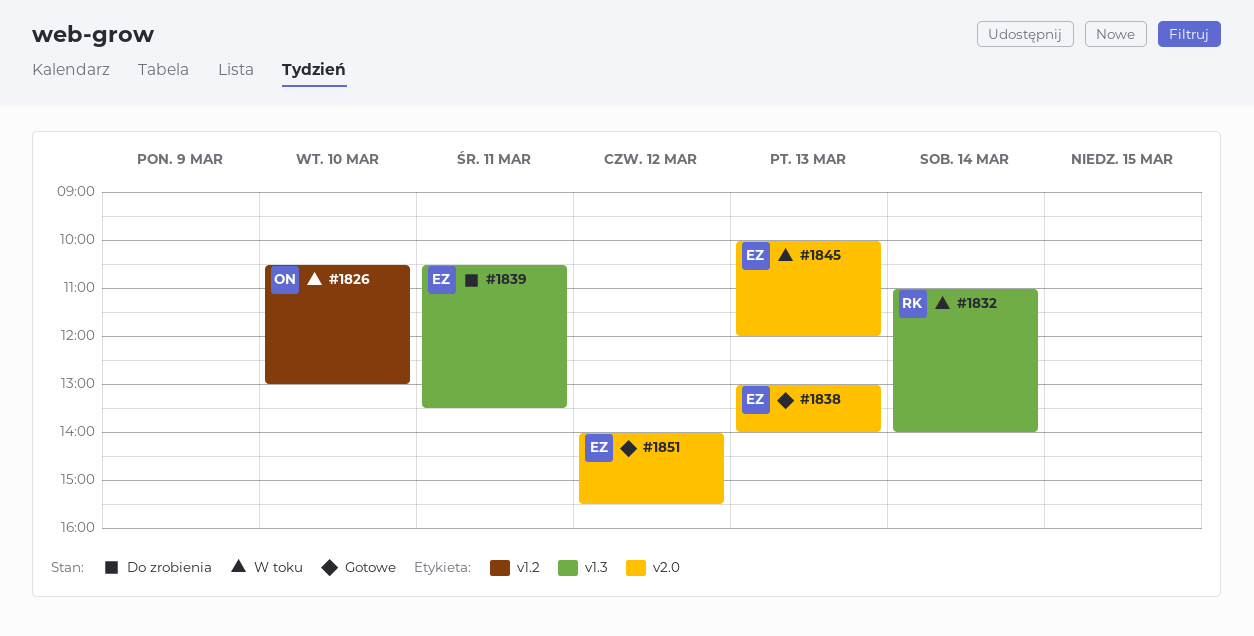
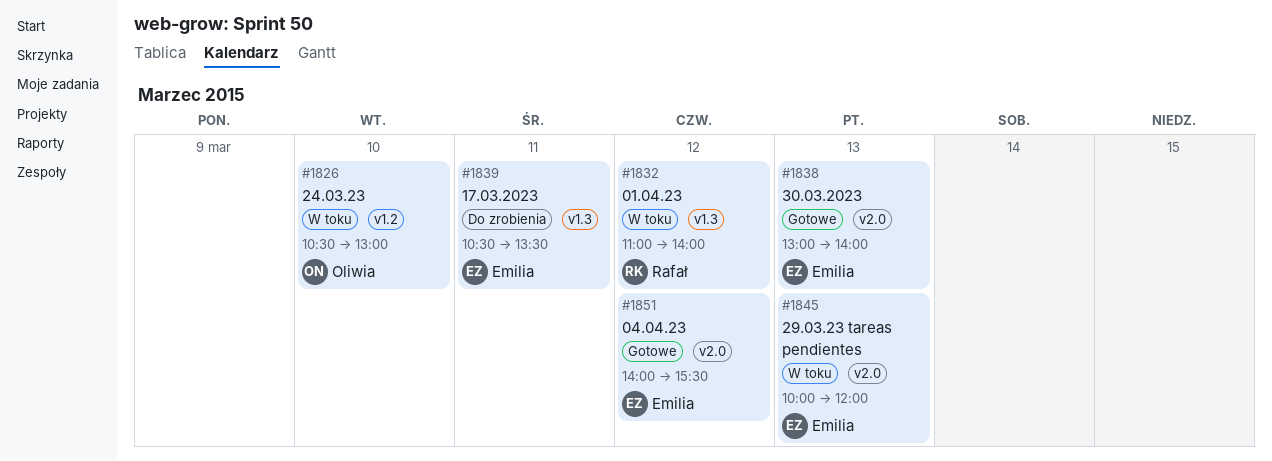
#1832, day: Mar 14 -> Mar 12

